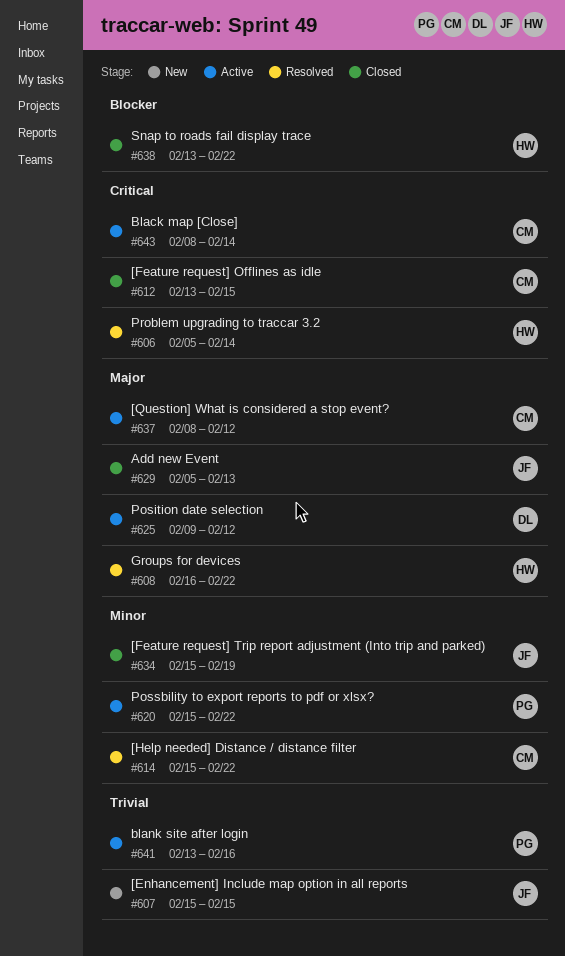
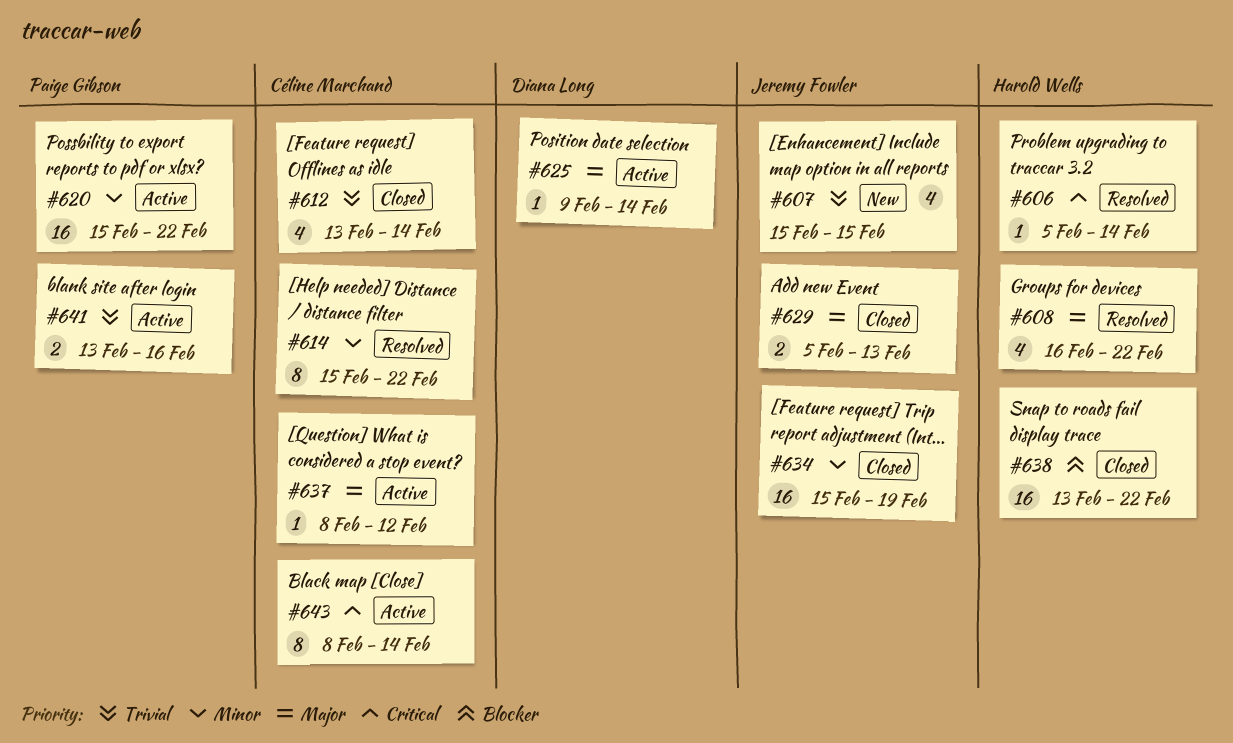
#612, priority: Critical -> Trivial
#612, due: Feb 15 -> Feb 14
#625, due: Feb 12 -> Feb 14

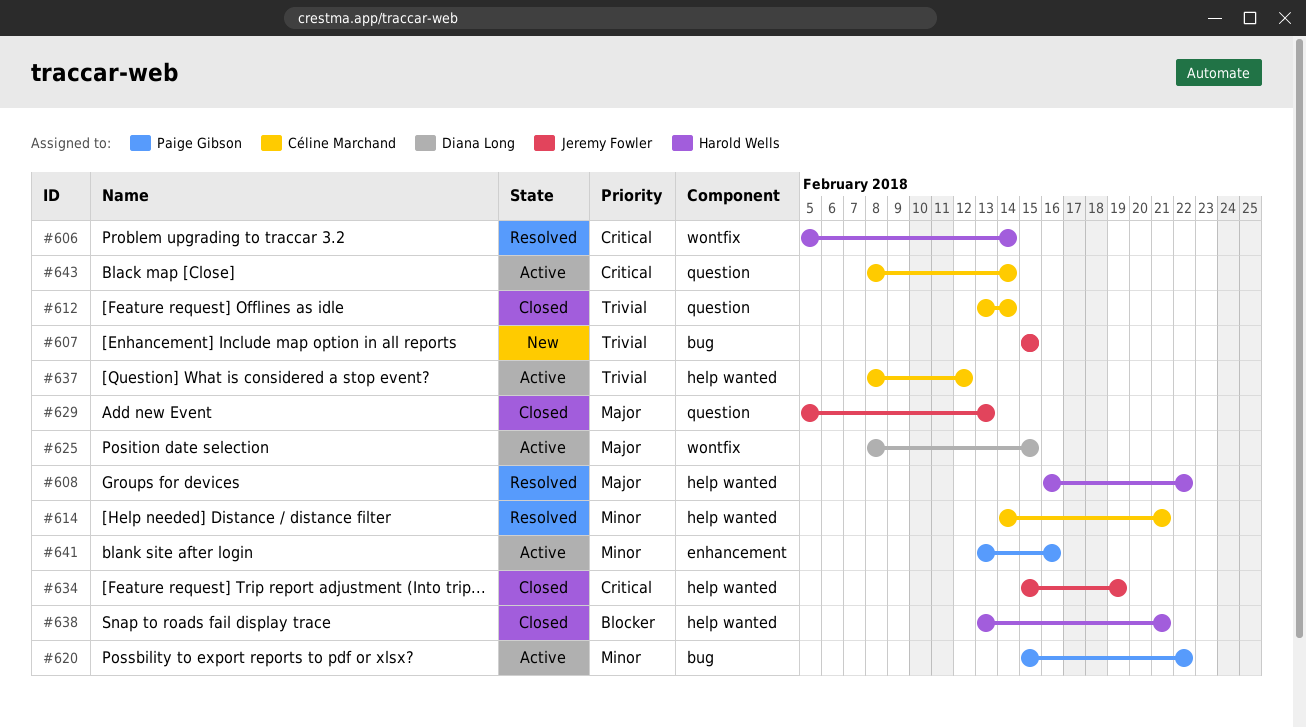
#614, start: Feb 15 -> Feb 14
#614, due: Feb 22 -> Feb 21
#625, start: Feb 9 -> Feb 8
#625, due: Feb 14 -> Feb 15
#634, priority: Minor -> Critical
#637, priority: Major -> Trivial
#638, due: Feb 22 -> Feb 21
#641, priority: Trivial -> Minor

